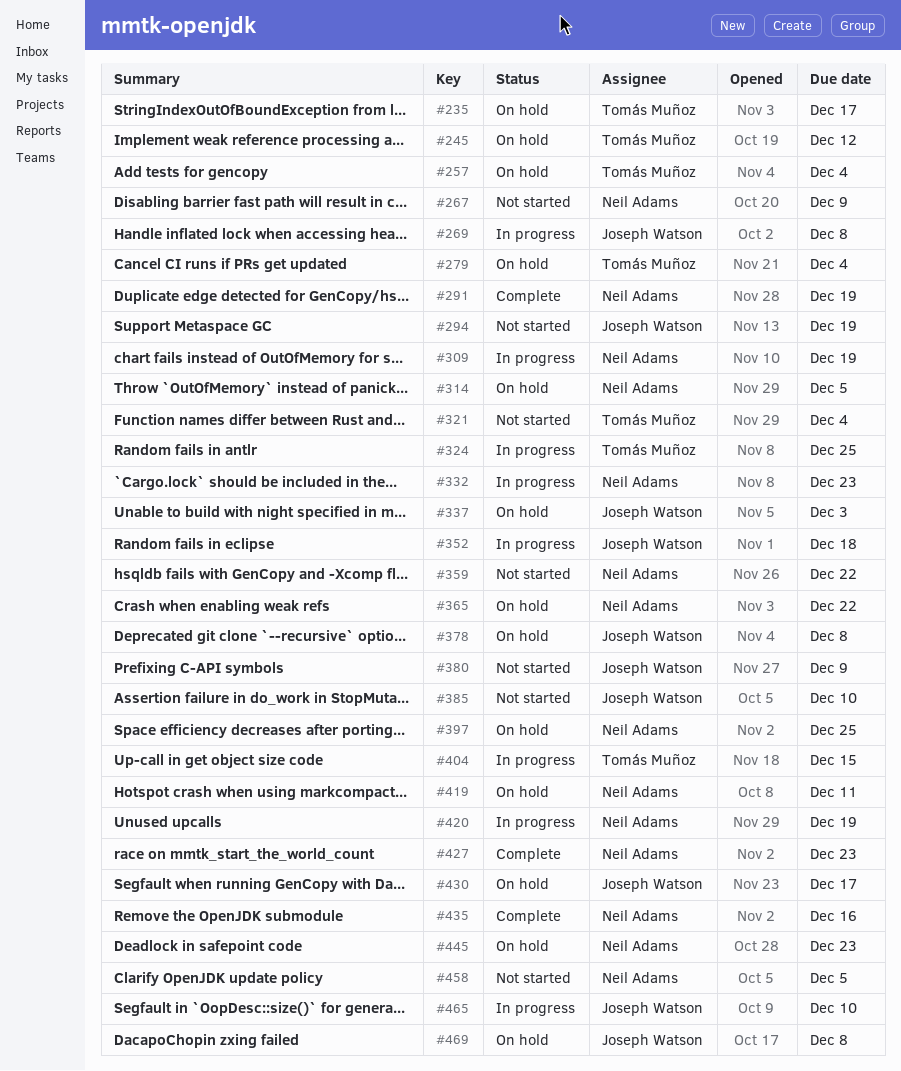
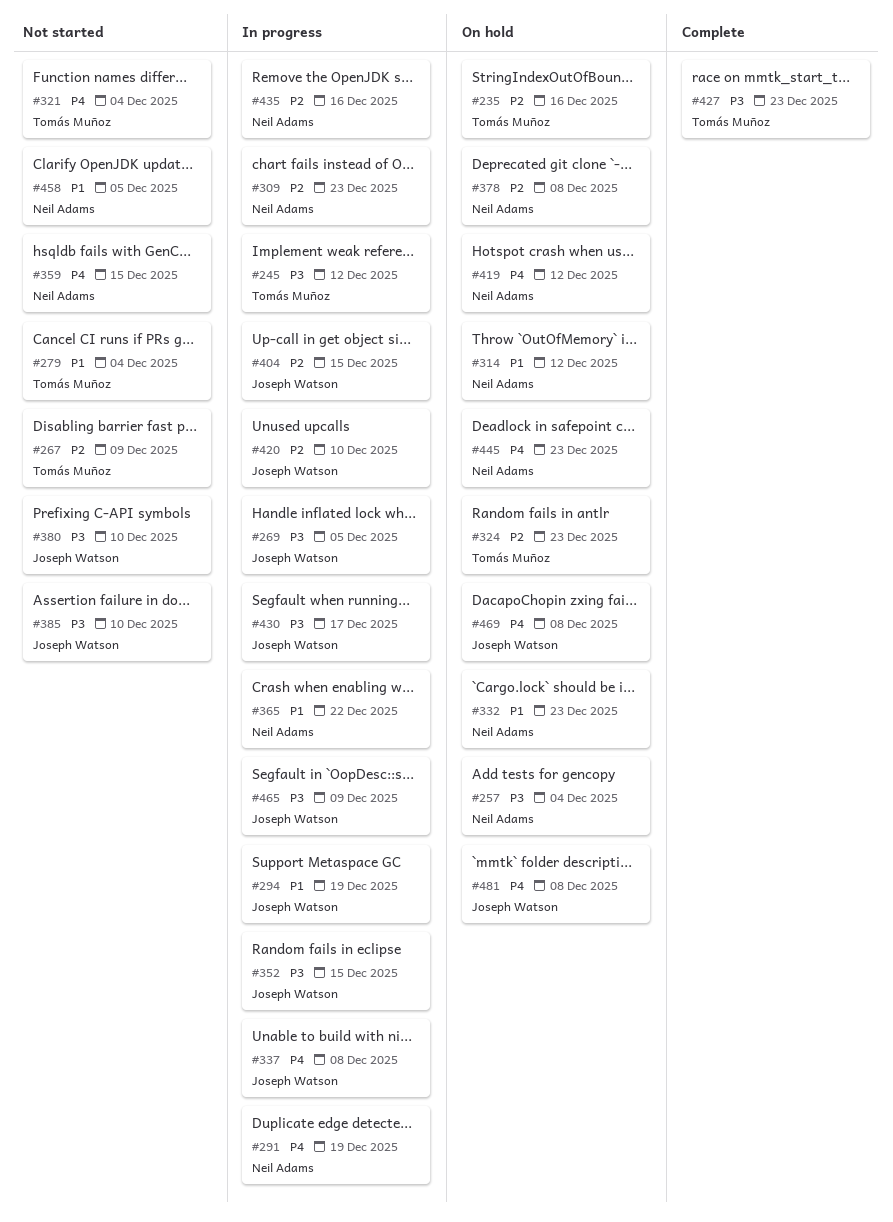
#235, due: Dec 17 -> Dec 16
#245, status: On hold -> In progress
#257, owner: Tomás Muñoz -> Neil Adams
#267, owner: Neil Adams -> Tomás Muñoz
#269, due: Dec 8 -> Dec 5
#279, status: On hold -> Not started
#291, status: Complete -> In progress
#294, status: Not started -> In progress
#309, due: Dec 19 -> Dec 23
#314, due: Dec 5 -> Dec 12
#324, status: In progress -> On hold
#324, due: Dec 25 -> Dec 23
#332, status: In progress -> On hold
#337, status: On hold -> In progress
#337, due: Dec 3 -> Dec 8
#352, due: Dec 18 -> Dec 15
#359, due: Dec 22 -> Dec 15
#365, status: On hold -> In progress
#378, owner: Joseph Watson -> Neil Adams
#380, due: Dec 9 -> Dec 10
#397: present -> none
#404, owner: Tomás Muñoz -> Joseph Watson
#419, due: Dec 11 -> Dec 12
#420, owner: Neil Adams -> Joseph Watson
#420, due: Dec 19 -> Dec 10
#427, owner: Neil Adams -> Tomás Muñoz
#430, status: On hold -> In progress
#435, status: Complete -> In progress
#465, due: Dec 10 -> Dec 9
#481: none -> present

